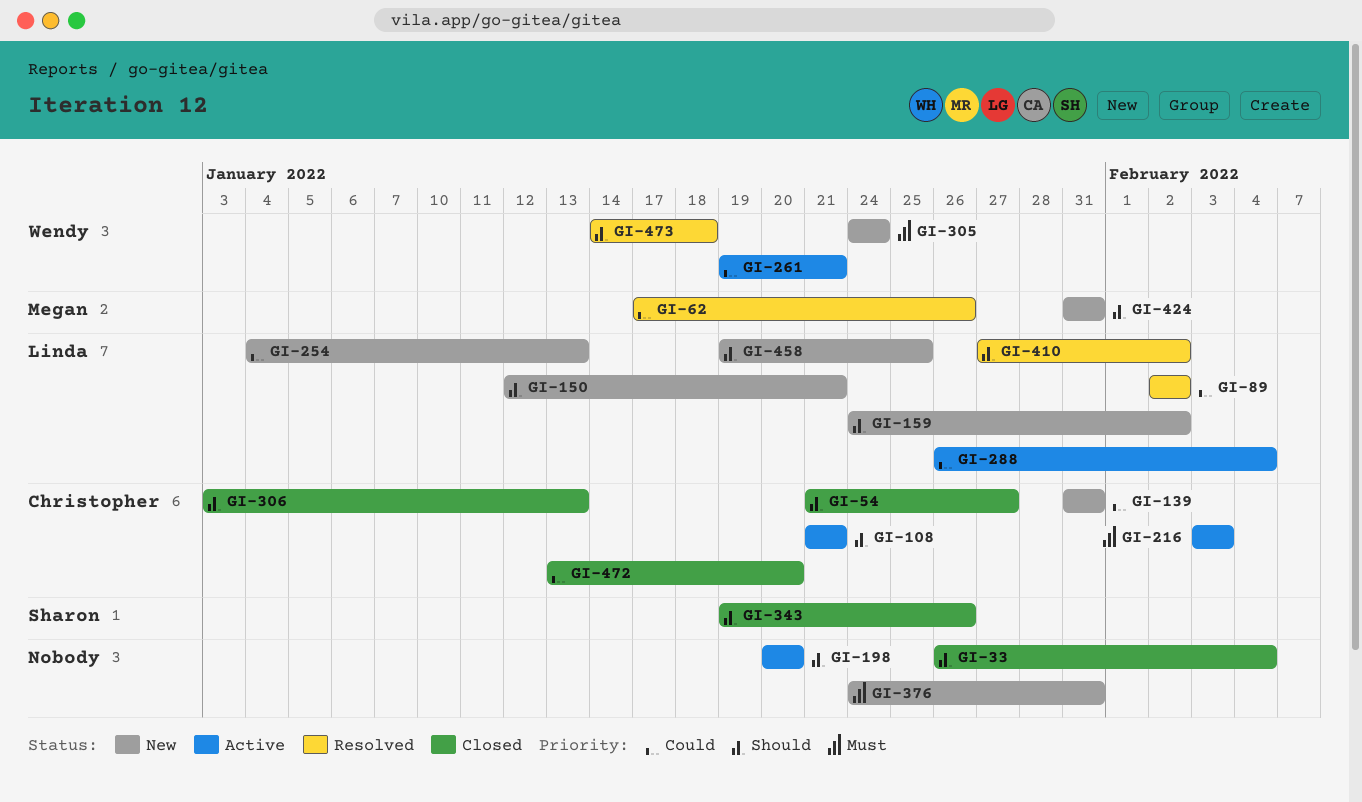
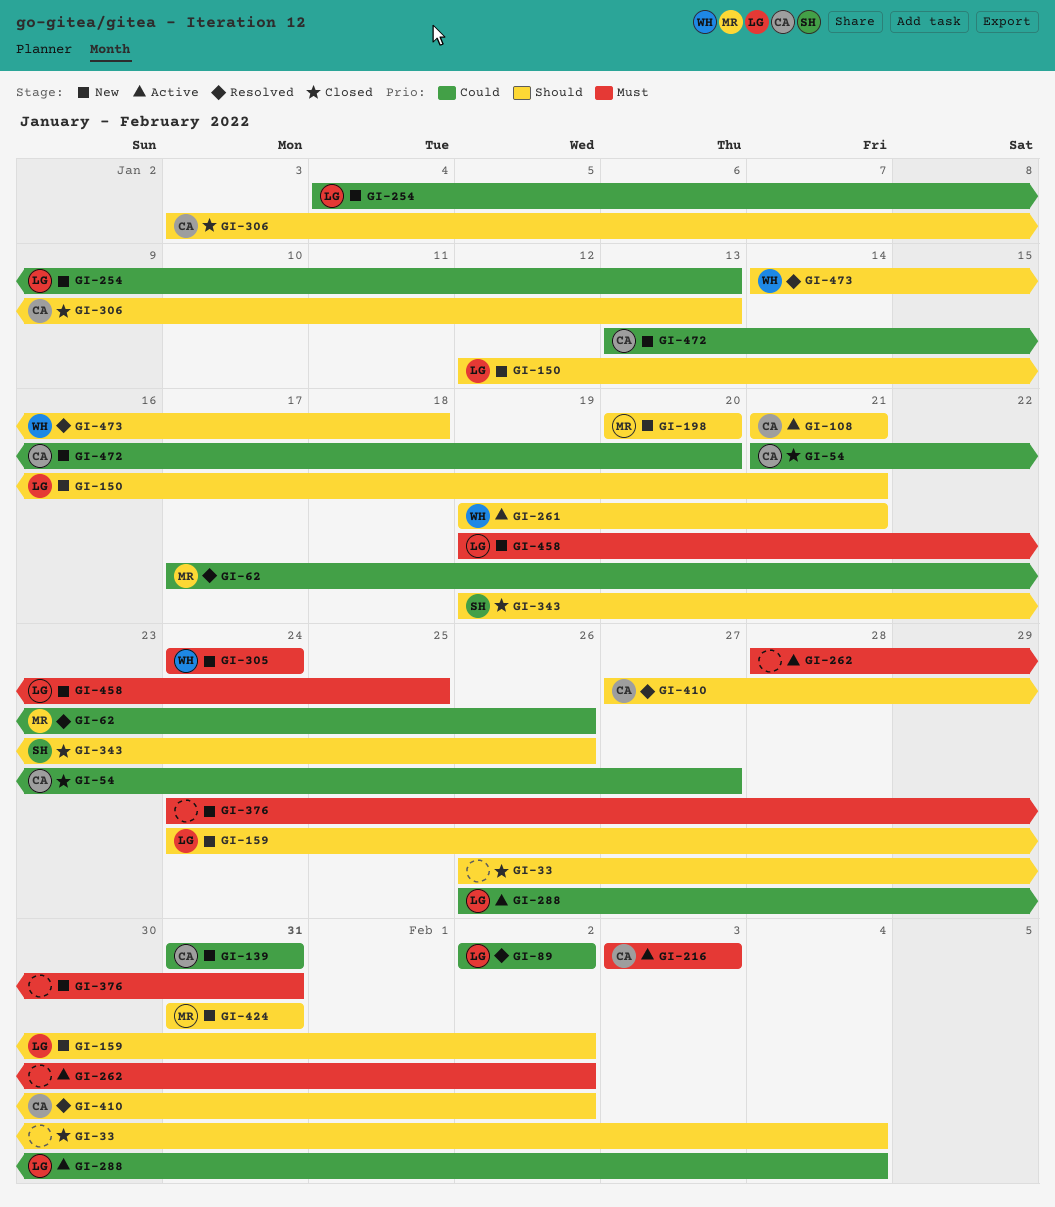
GI-54, priority: Should -> Could
GI-198, status: Active -> New
GI-198, owner: none -> Megan
GI-261, priority: Could -> Should
GI-262: none -> present
GI-410, owner: Linda -> Christopher
GI-458, priority: Should -> Must
GI-472, status: Closed -> New

